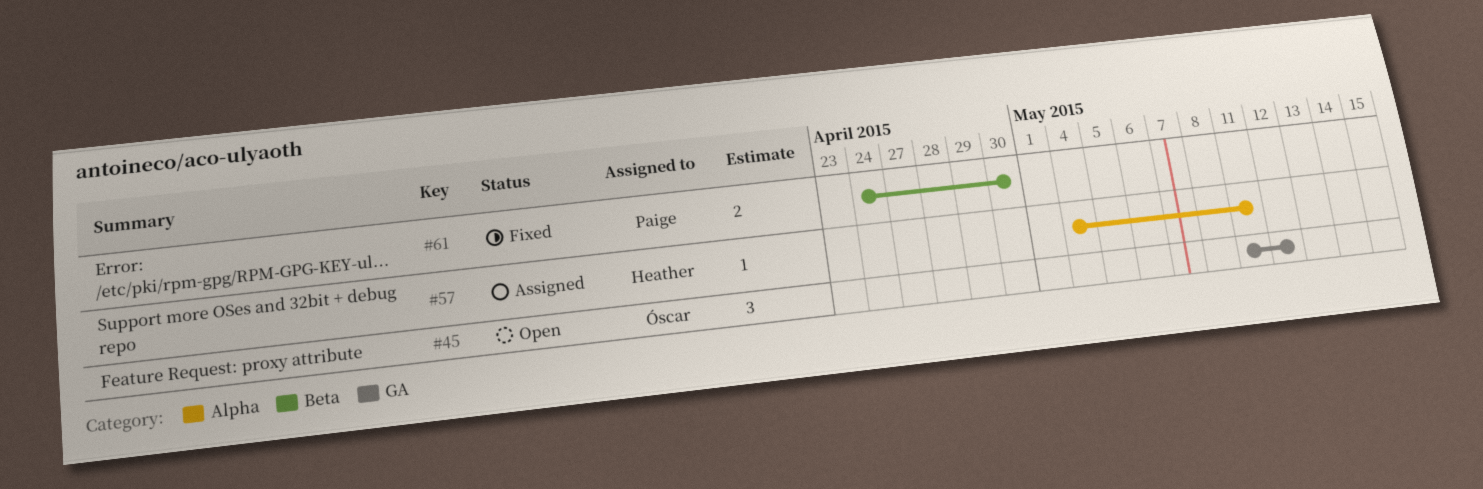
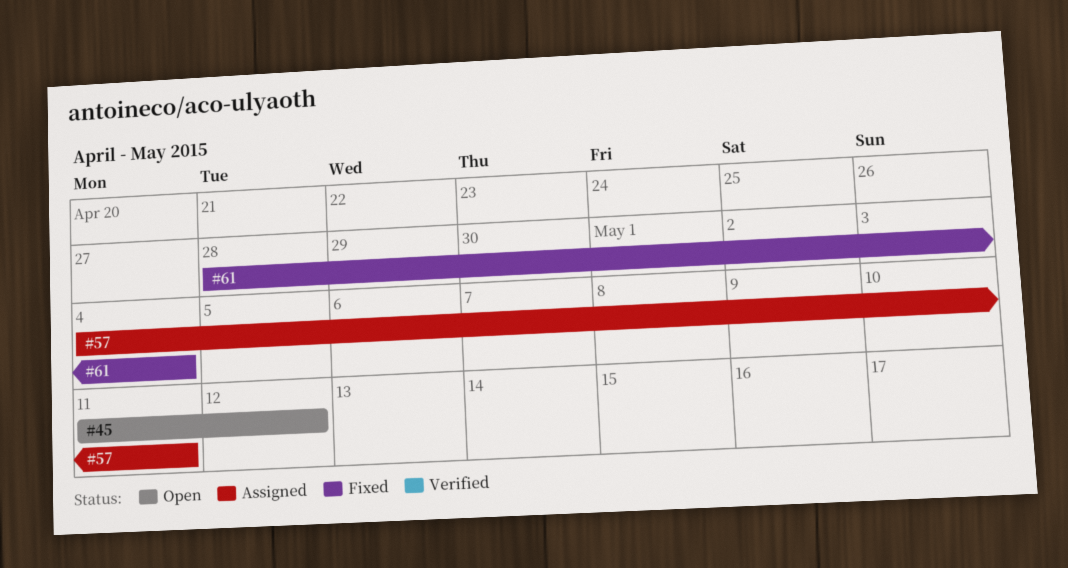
#61, start: Apr 24 -> Apr 28
#61, due: Apr 30 -> May 4

